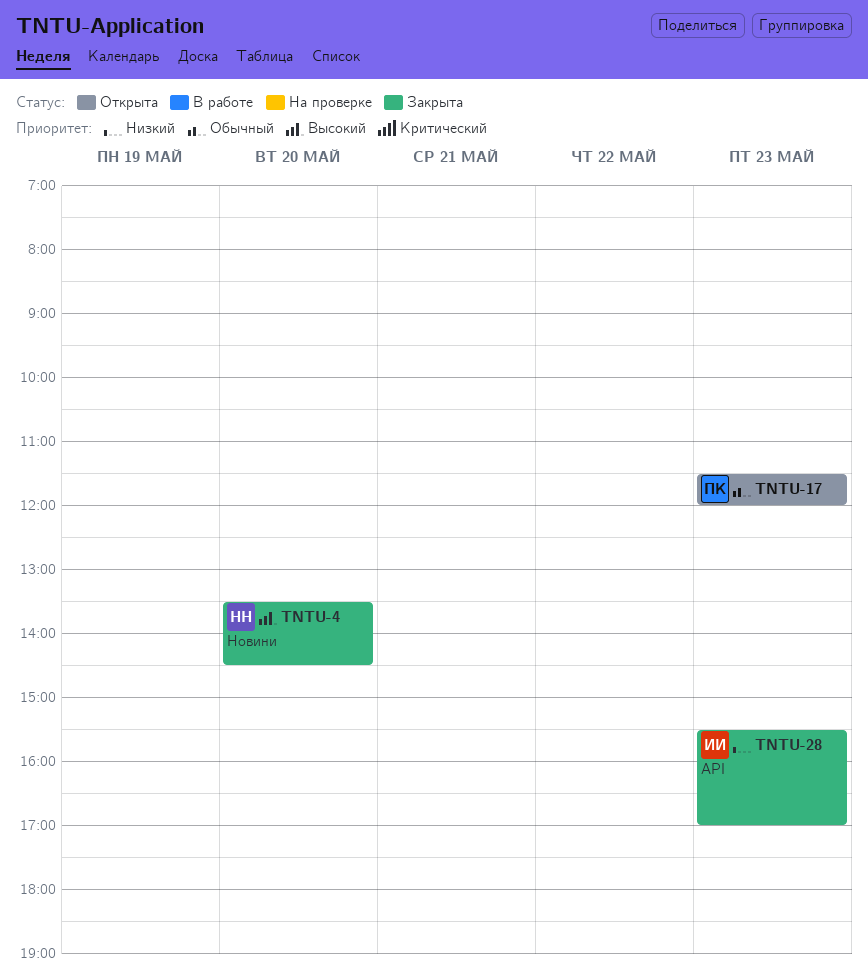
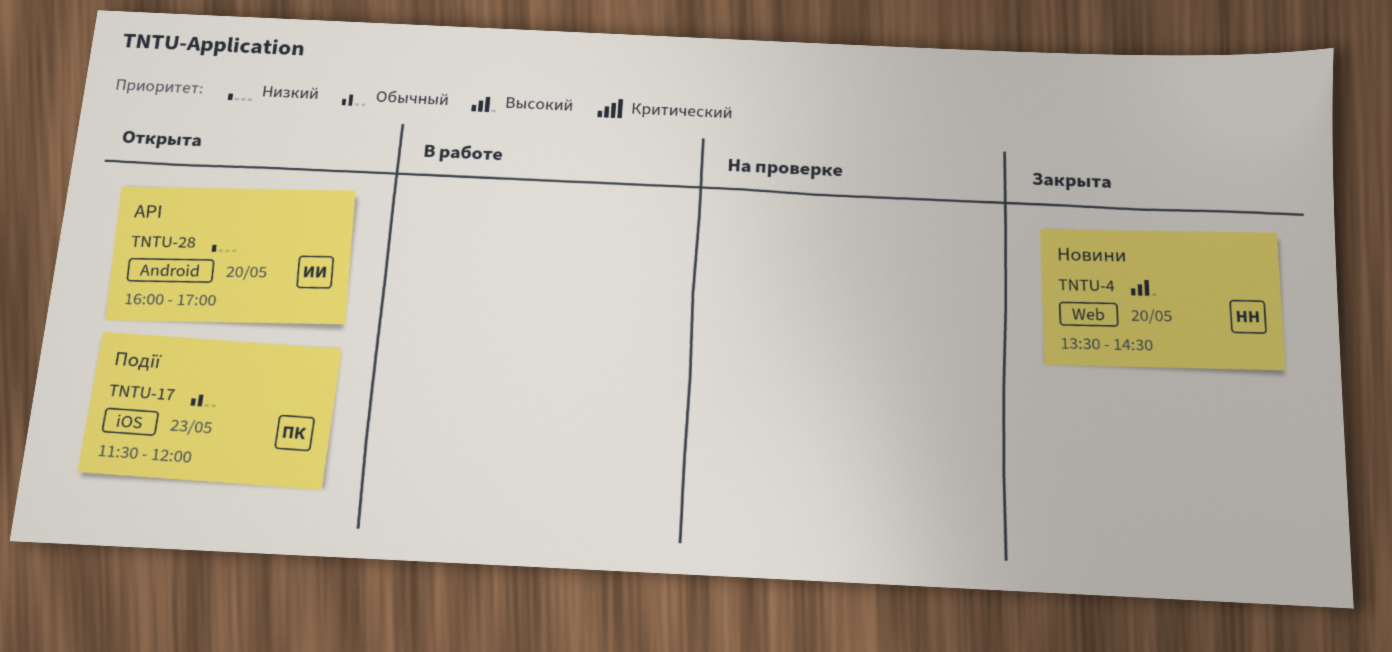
TNTU-28, status: Закрыта -> Открыта
TNTU-28, day: May 23 -> May 20
TNTU-28, begins: 15:30 -> 16:00

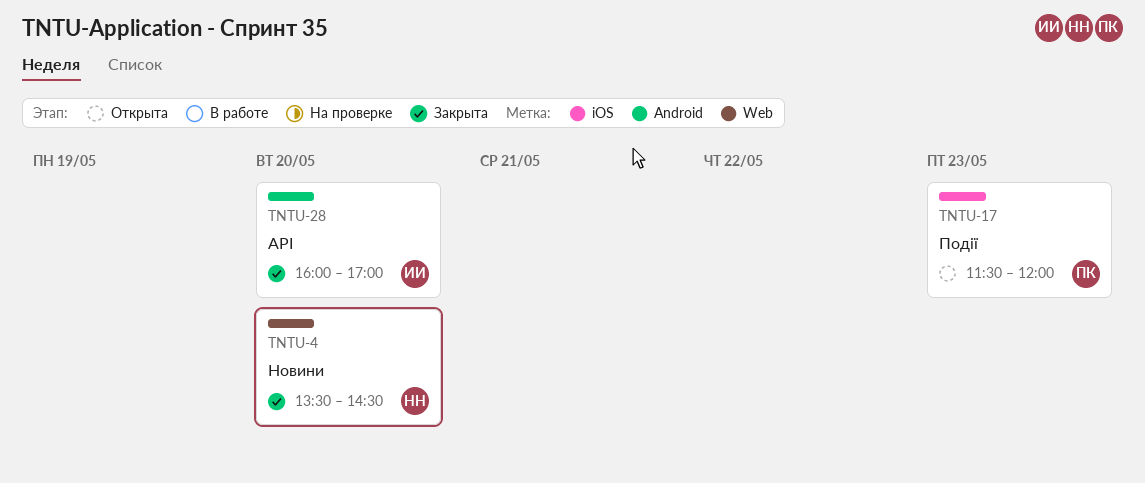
TNTU-28, status: Открыта -> Закрыта

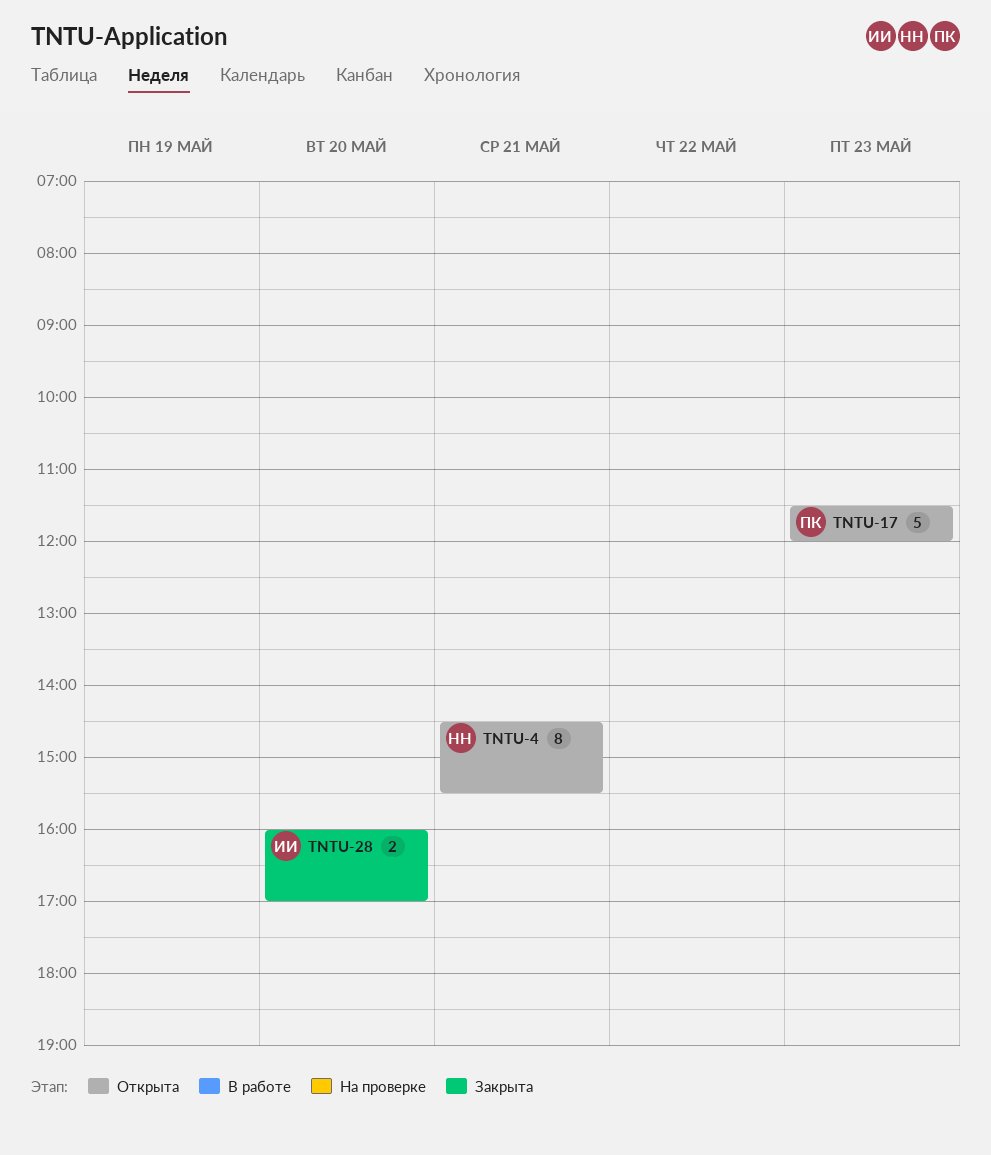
TNTU-4, status: Закрыта -> Открыта
TNTU-4, day: May 20 -> May 21
TNTU-4, begins: 13:30 -> 14:30
TNTU-4, ends: 14:30 -> 15:30

